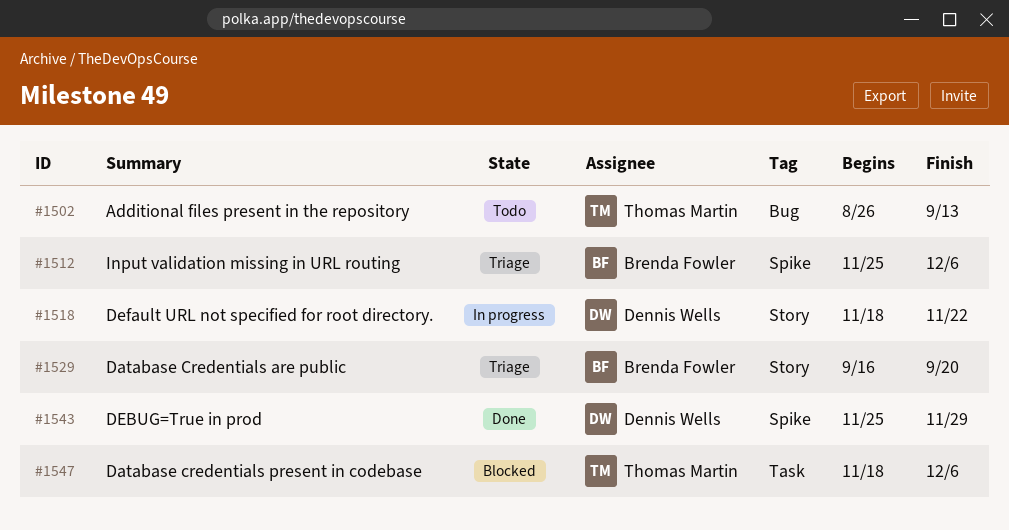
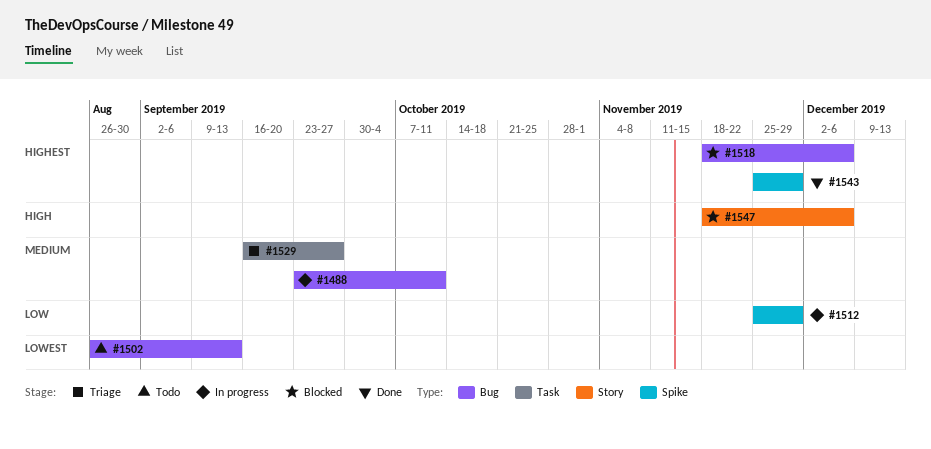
#1488: none -> present
#1512, status: Triage -> In progress
#1512, due: Dec 6 -> Nov 29
#1518, status: In progress -> Blocked
#1518, label: Story -> Bug
#1518, due: Nov 22 -> Dec 6
#1529, label: Story -> Task
#1529, due: Sep 20 -> Sep 27
#1547, label: Task -> Story

